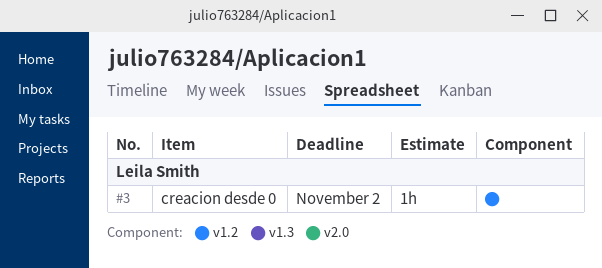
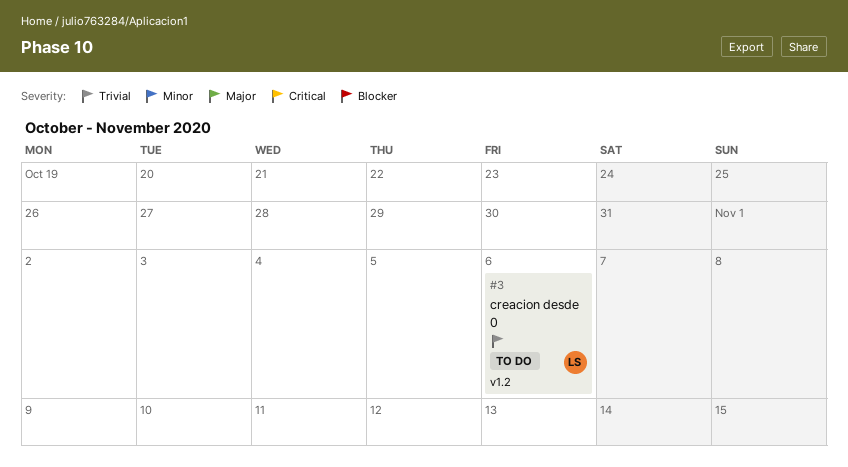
#3, due: Nov 2 -> Nov 6

